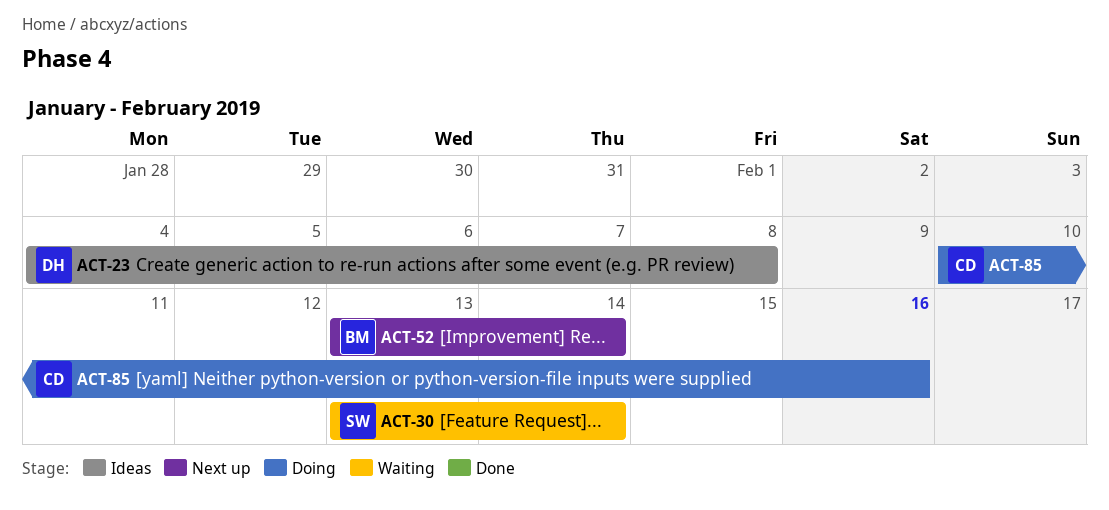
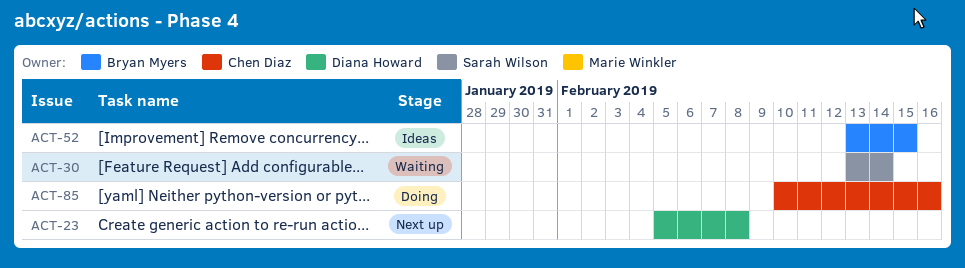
ACT-23, status: Ideas -> Next up
ACT-23, start: Feb 4 -> Feb 5
ACT-52, status: Next up -> Ideas
ACT-52, due: Feb 14 -> Feb 15

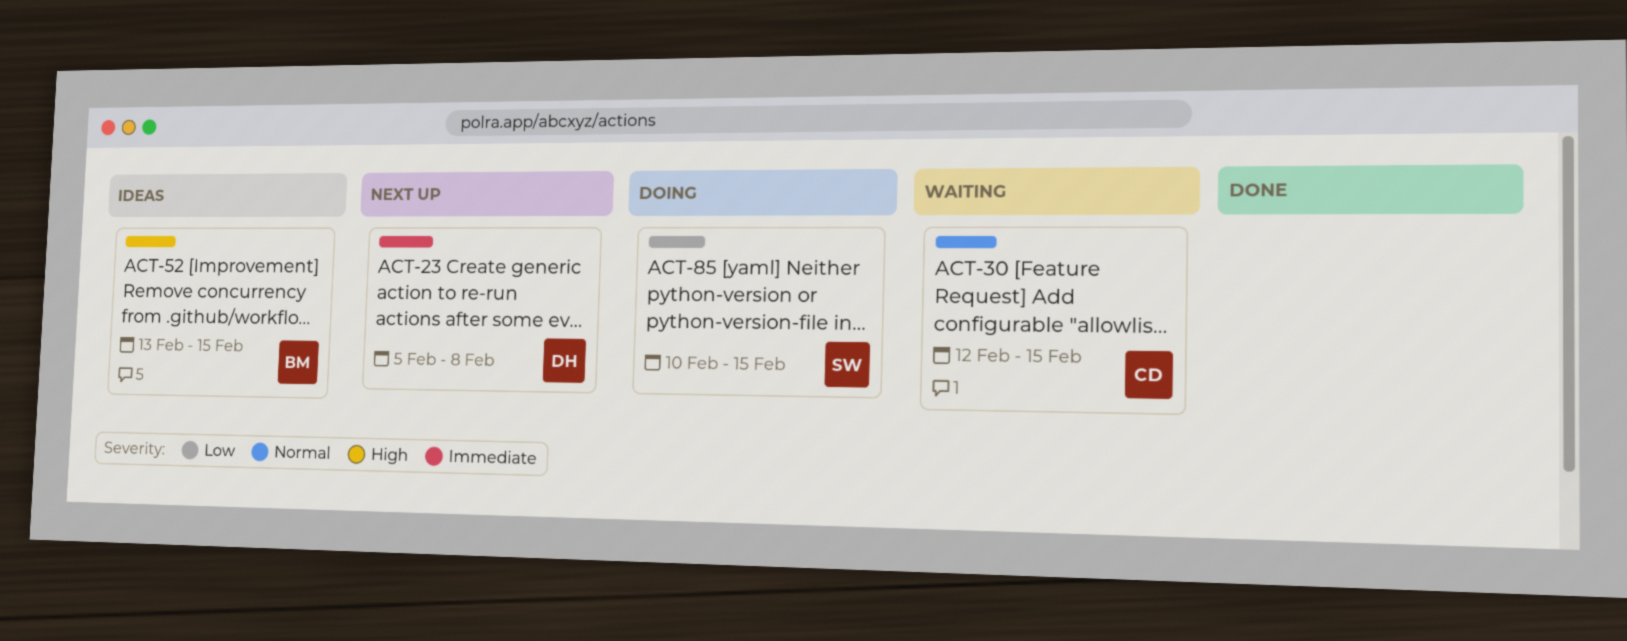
ACT-30, owner: Sarah Wilson -> Chen Diaz
ACT-30, start: Feb 13 -> Feb 12
ACT-30, due: Feb 14 -> Feb 15
ACT-85, owner: Chen Diaz -> Sarah Wilson
ACT-85, due: Feb 16 -> Feb 15

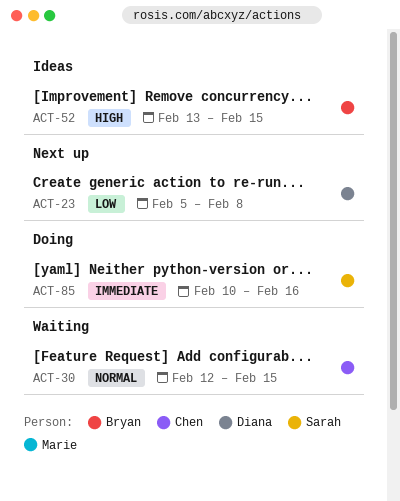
ACT-23, priority: Immediate -> Low
ACT-85, priority: Low -> Immediate
ACT-85, due: Feb 15 -> Feb 16

